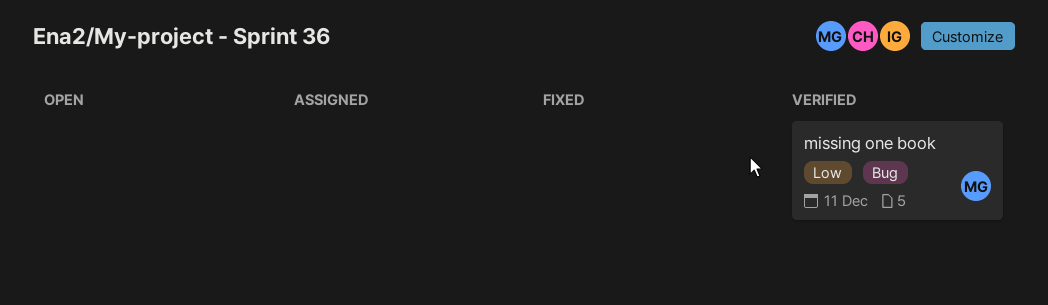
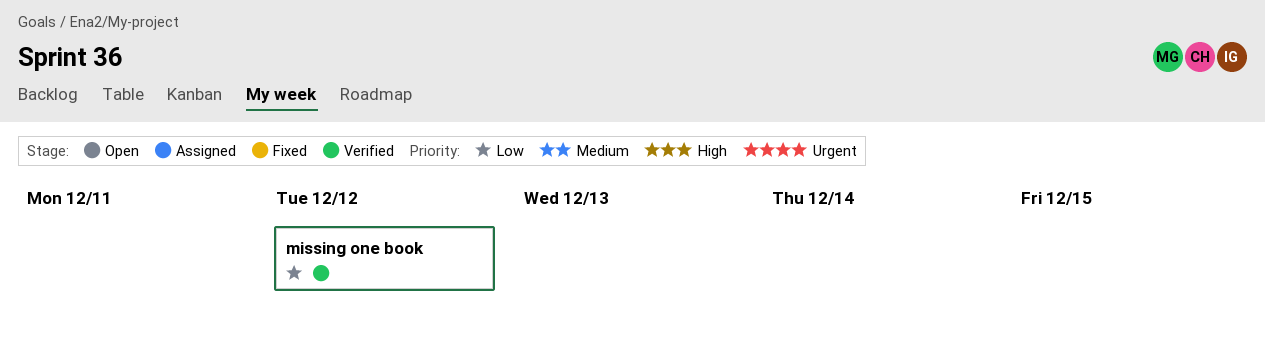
missing one book, due: Dec 11 -> Dec 12

